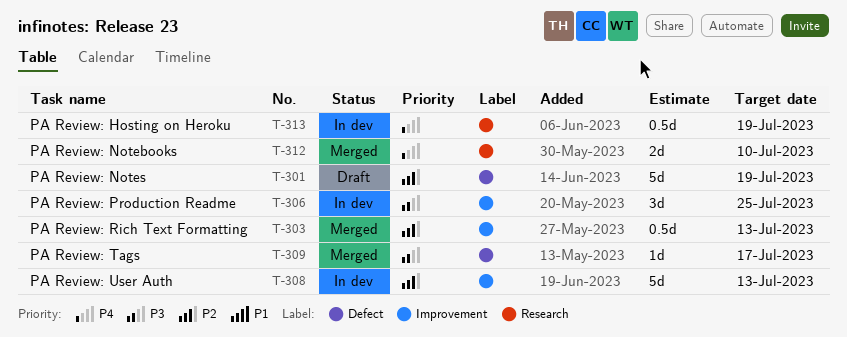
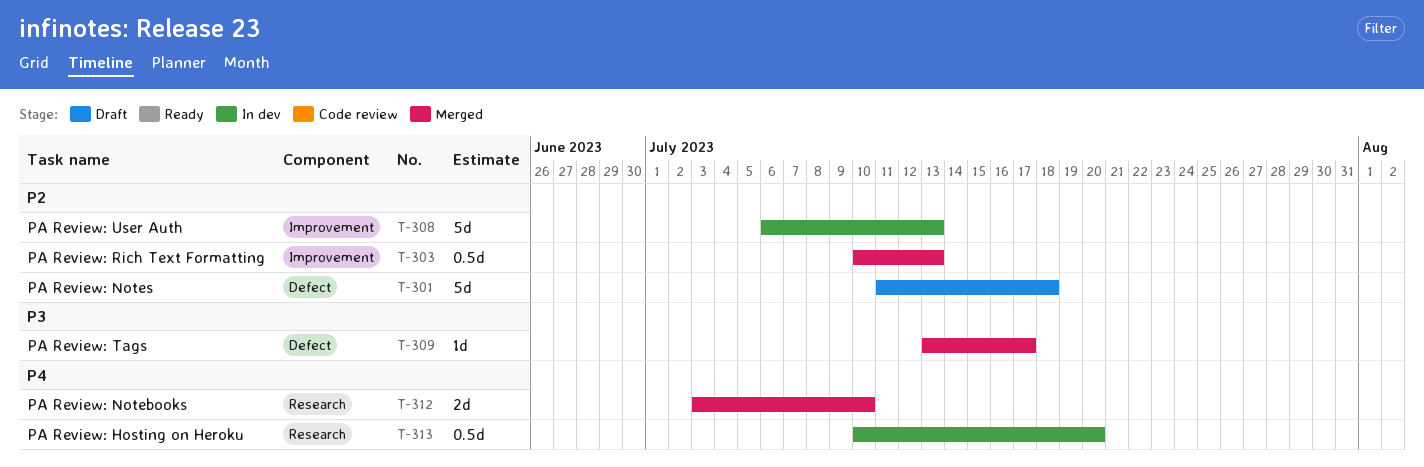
T-301, due: Jul 19 -> Jul 18
T-306: present -> none
T-313, due: Jul 19 -> Jul 20

